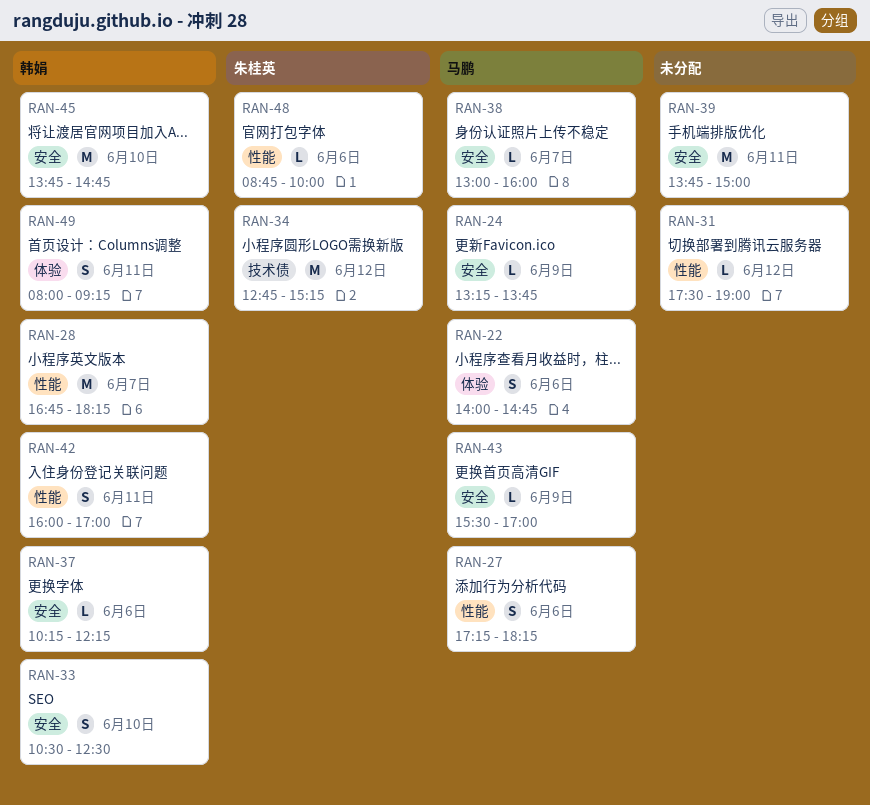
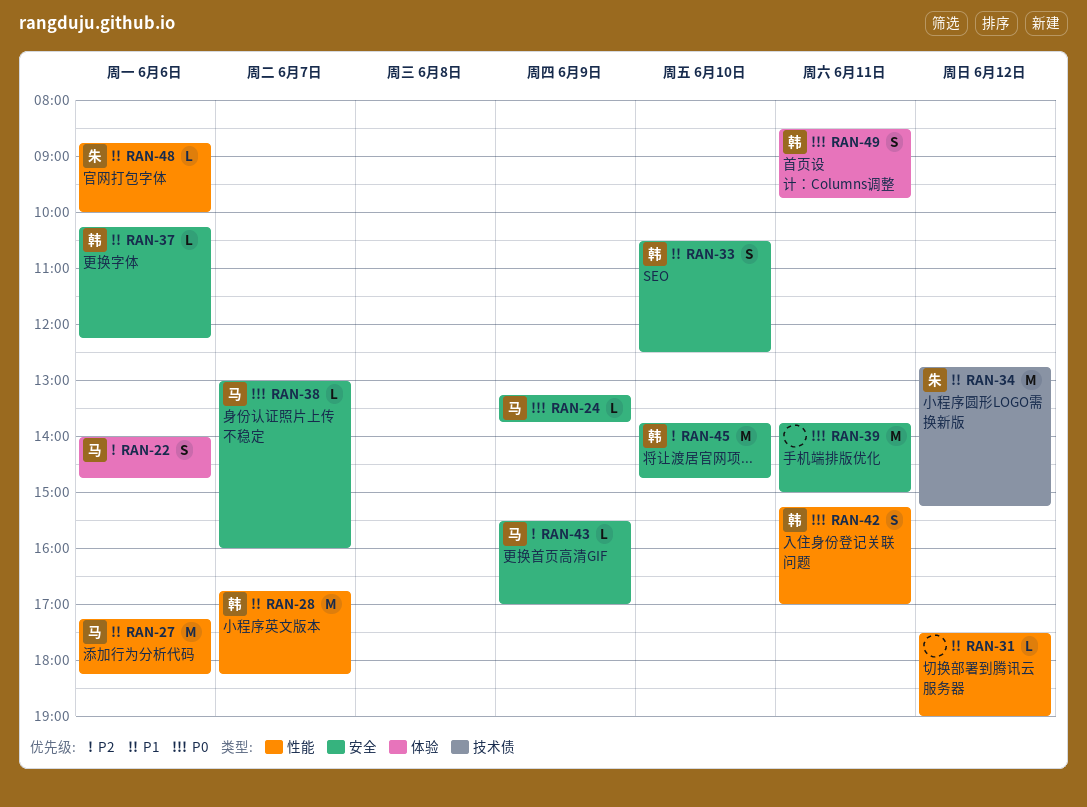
RAN-27, estimate: S -> M
RAN-42, begins: 16:00 -> 15:15
RAN-49, begins: 08:00 -> 08:30
RAN-49, ends: 09:15 -> 09:45

